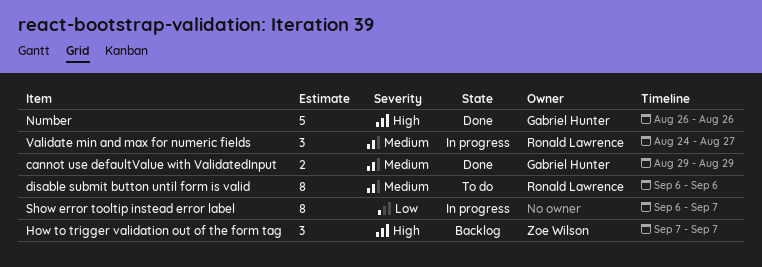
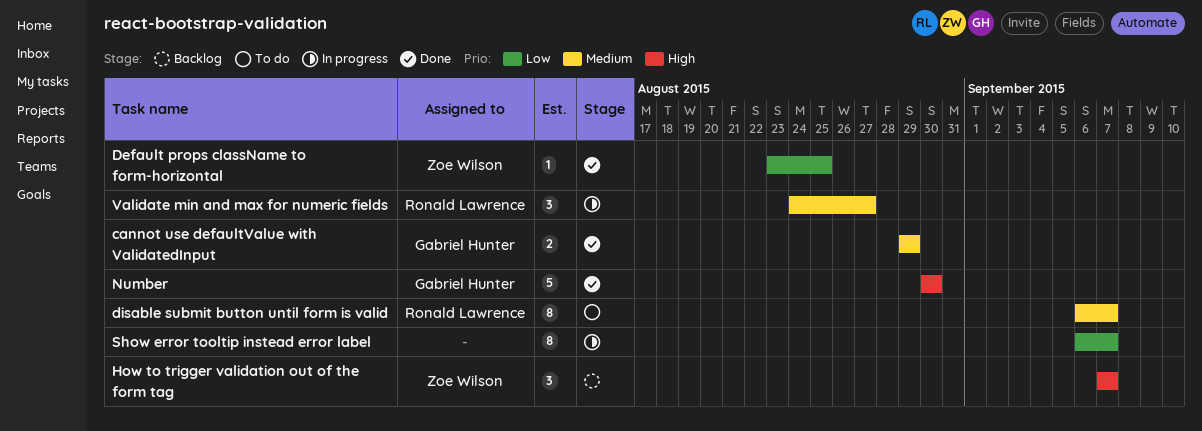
Default props className to form-horizontal: none -> present
disable submit button until form is valid, due: Sep 6 -> Sep 7
Number, start: Aug 26 -> Aug 30
Number, due: Aug 26 -> Aug 30

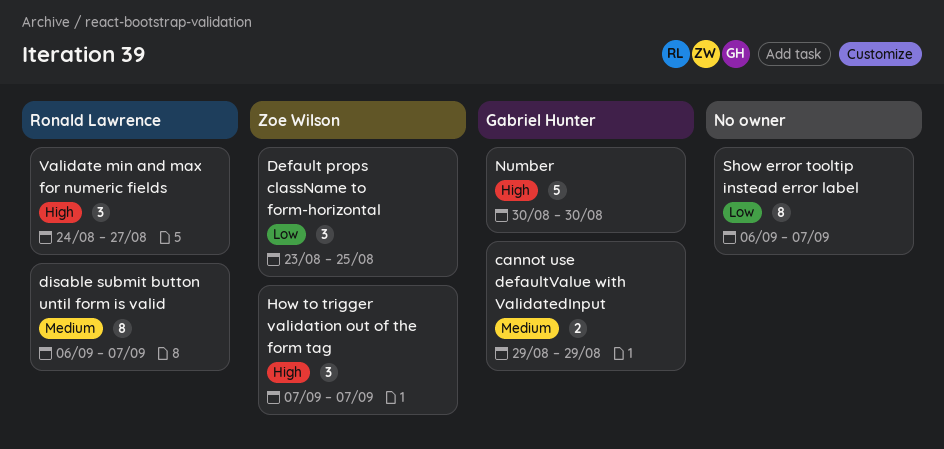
Default props className to form-horizontal, estimate: 1 -> 3
Validate min and max for numeric fields, priority: Medium -> High

